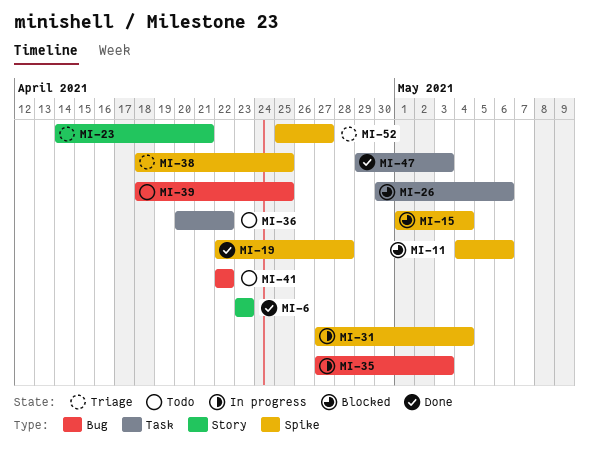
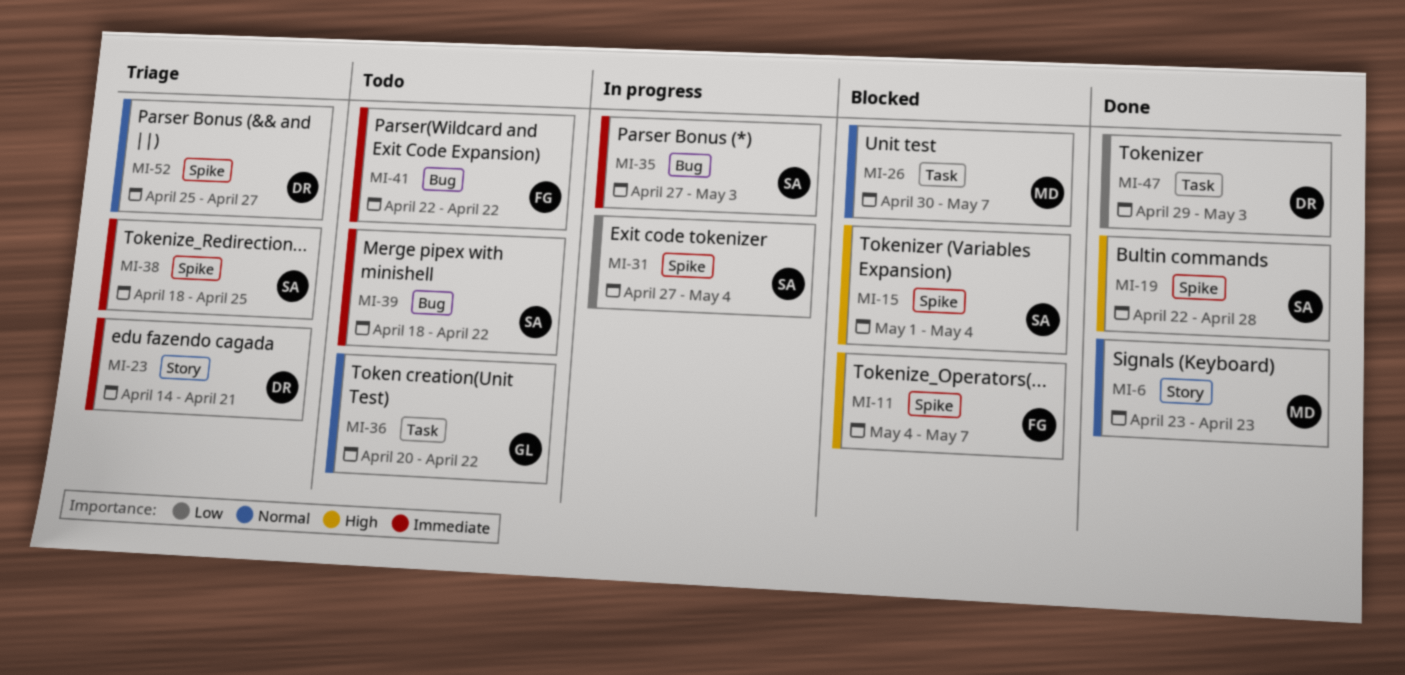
MI-11, due: May 6 -> May 7
MI-26, due: May 6 -> May 7
MI-39, due: Apr 25 -> Apr 22

